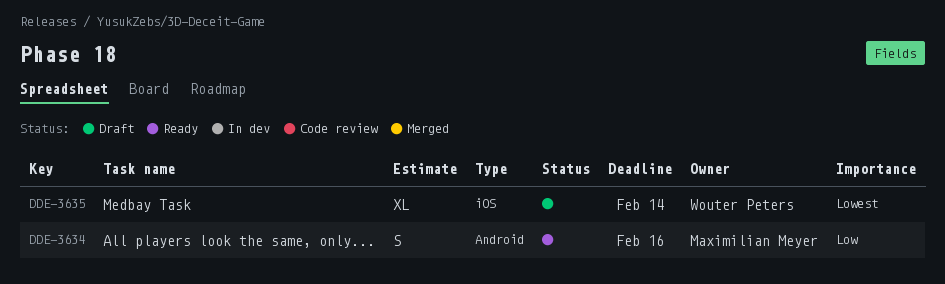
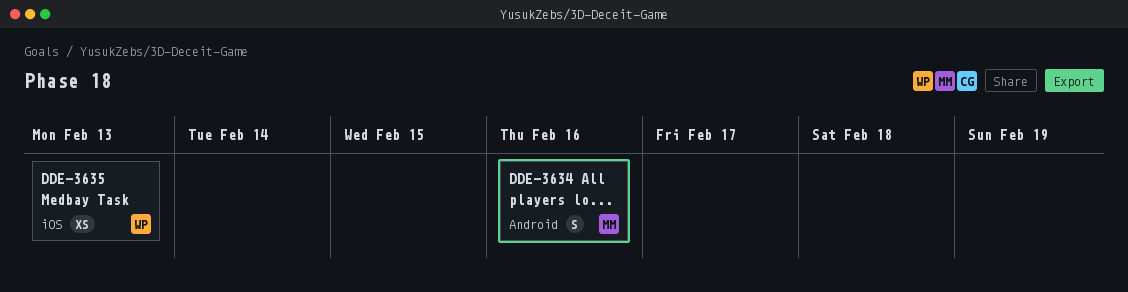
DDE-3635, estimate: XL -> XS
DDE-3635, due: Feb 14 -> Feb 13

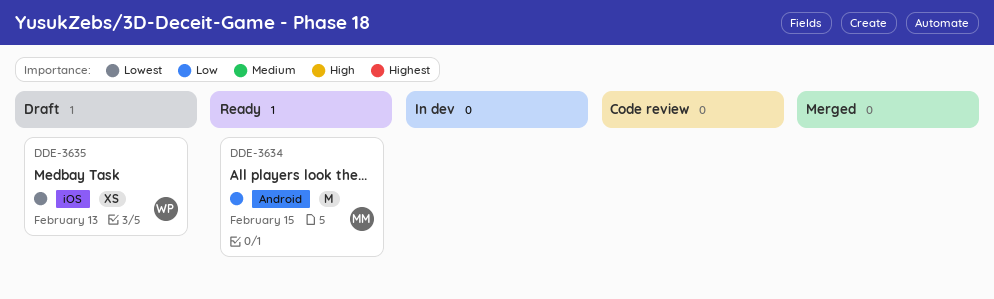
DDE-3634, estimate: S -> M
DDE-3634, due: Feb 16 -> Feb 15

